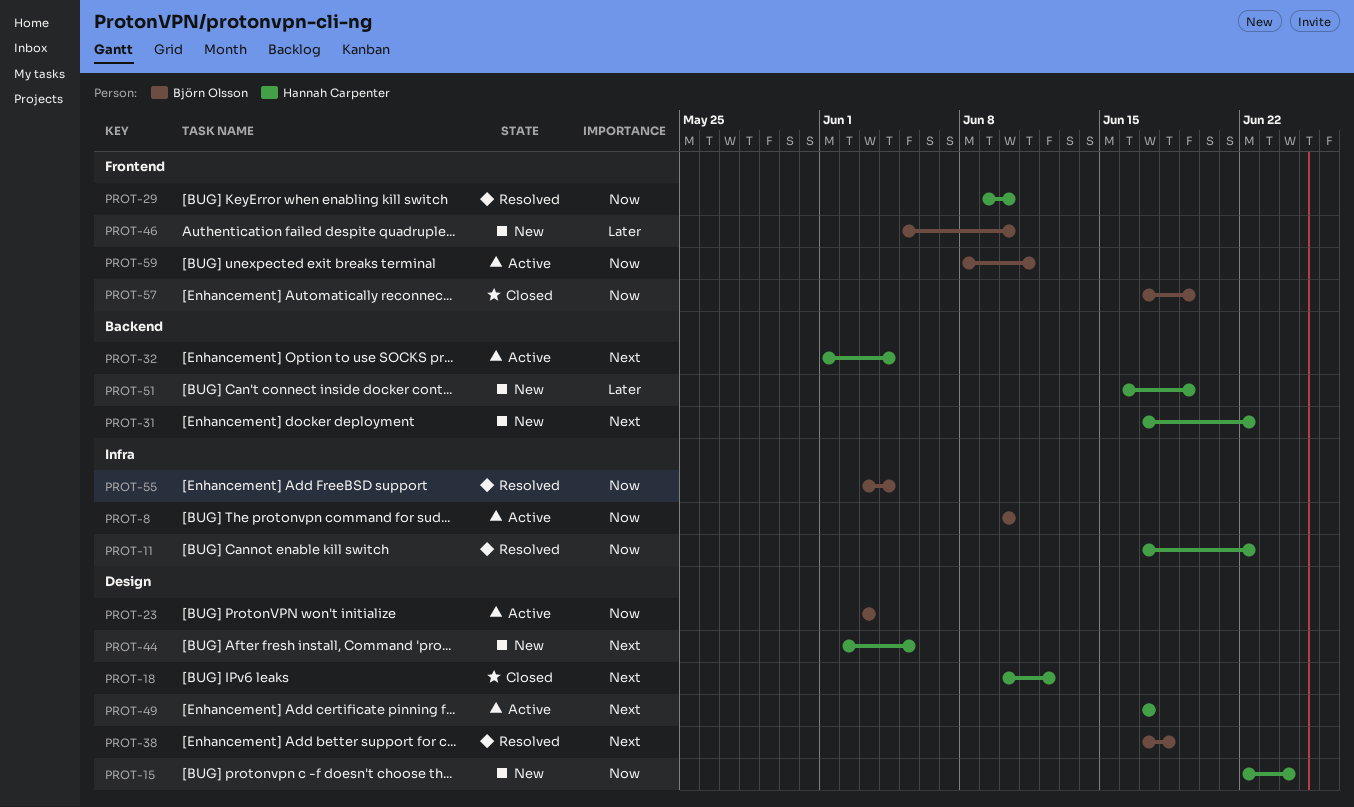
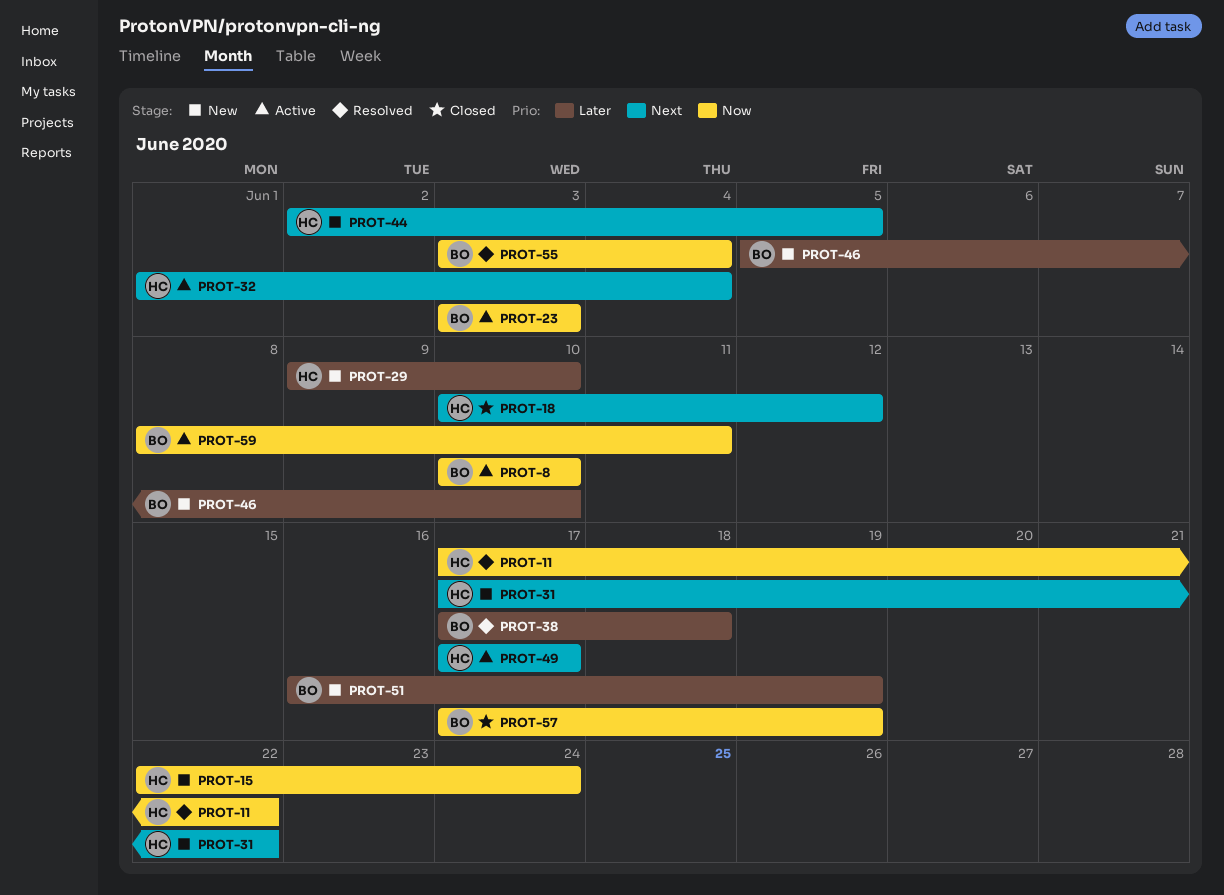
PROT-29, status: Resolved -> New
PROT-29, priority: Now -> Later
PROT-38, priority: Next -> Later
PROT-51, owner: Hannah Carpenter -> Björn Olsson

